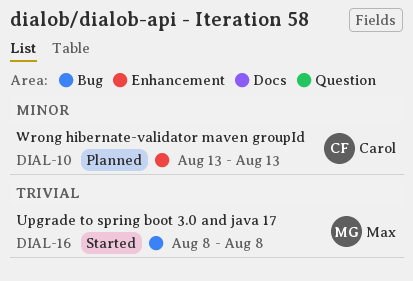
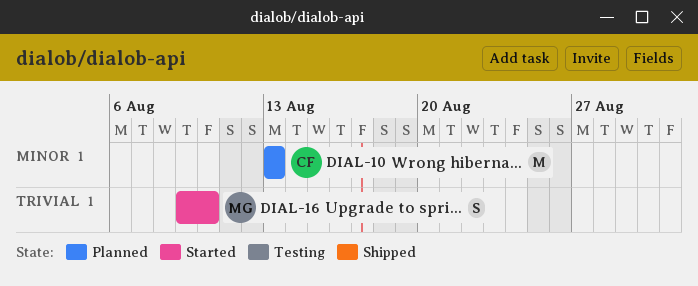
DIAL-16, start: Aug 8 -> Aug 9
DIAL-16, due: Aug 8 -> Aug 10

